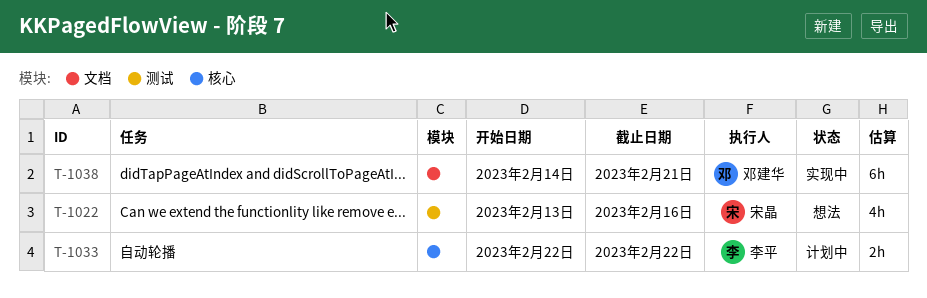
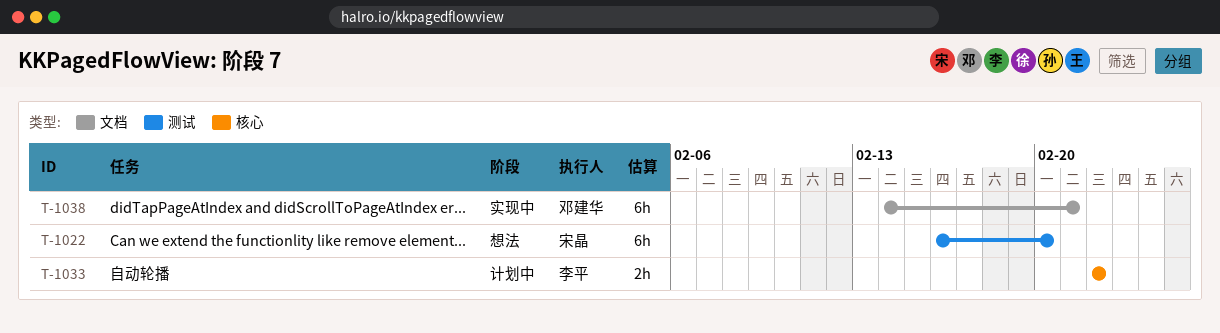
T-1022, estimate: 4h -> 6h
T-1022, start: Feb 13 -> Feb 16
T-1022, due: Feb 16 -> Feb 20

